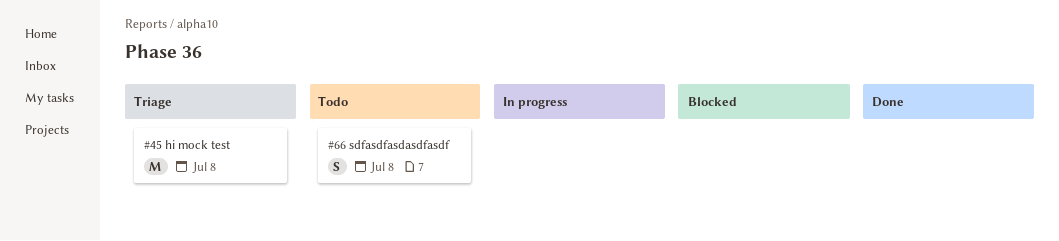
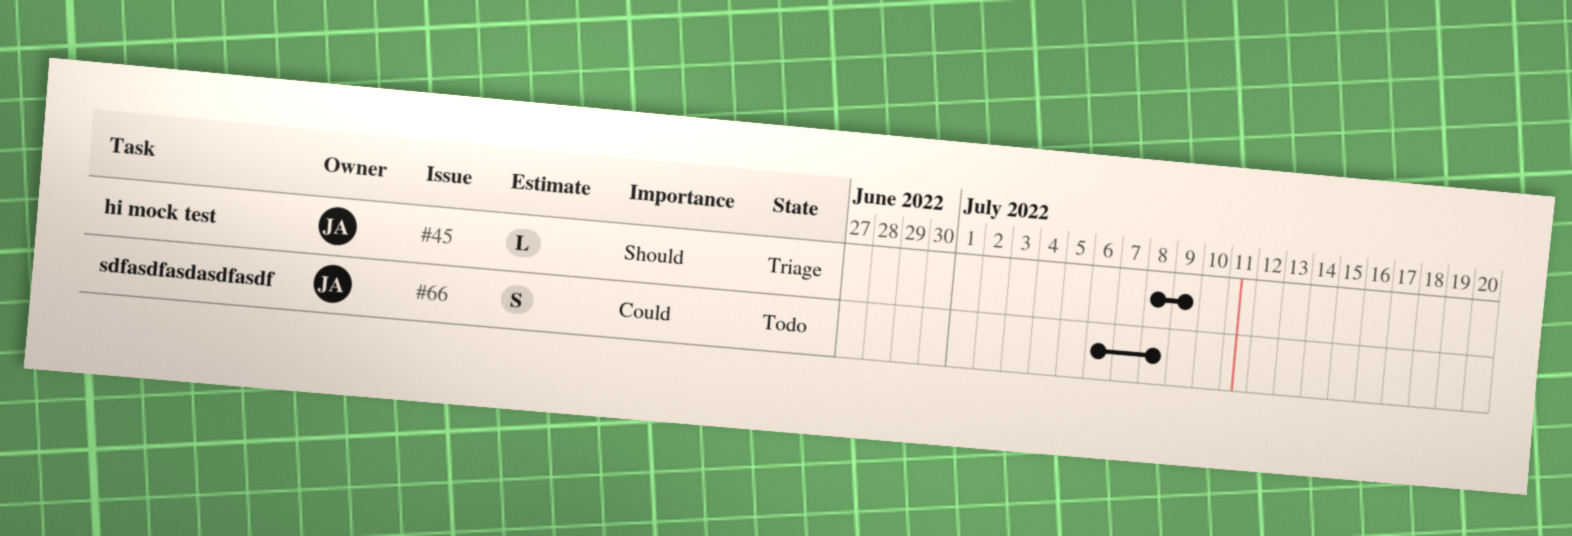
#45, estimate: M -> L
#45, due: Jul 8 -> Jul 9

